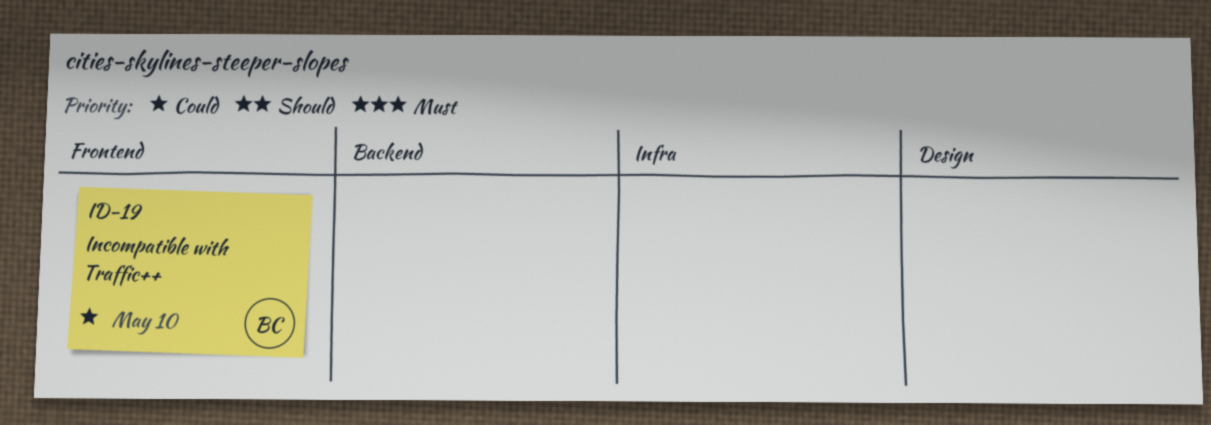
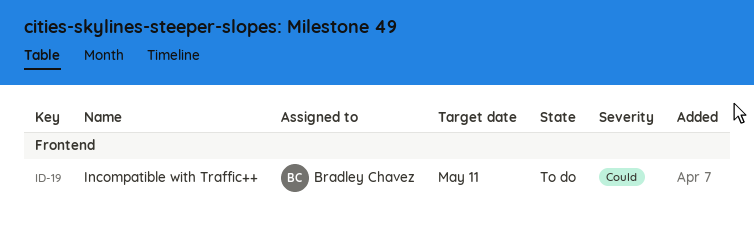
ID-19, due: May 10 -> May 11

